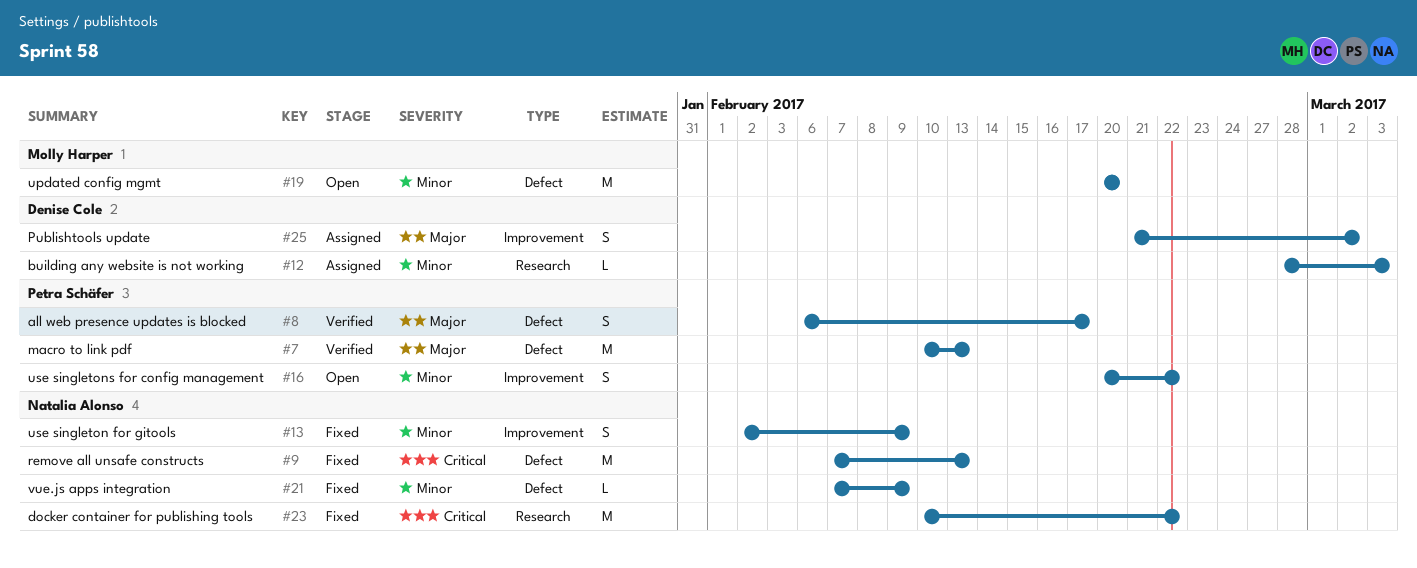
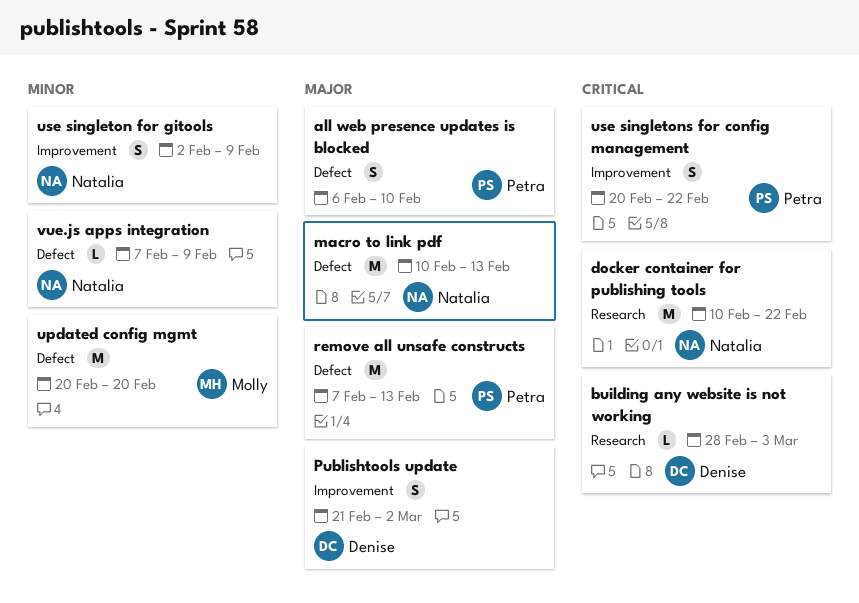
all web presence updates is blocked, due: Feb 17 -> Feb 10
building any website is not working, priority: Minor -> Critical
macro to link pdf, owner: Petra Schäfer -> Natalia Alonso
remove all unsafe constructs, owner: Natalia Alonso -> Petra Schäfer
remove all unsafe constructs, priority: Critical -> Major
use singletons for config management, priority: Minor -> Critical

